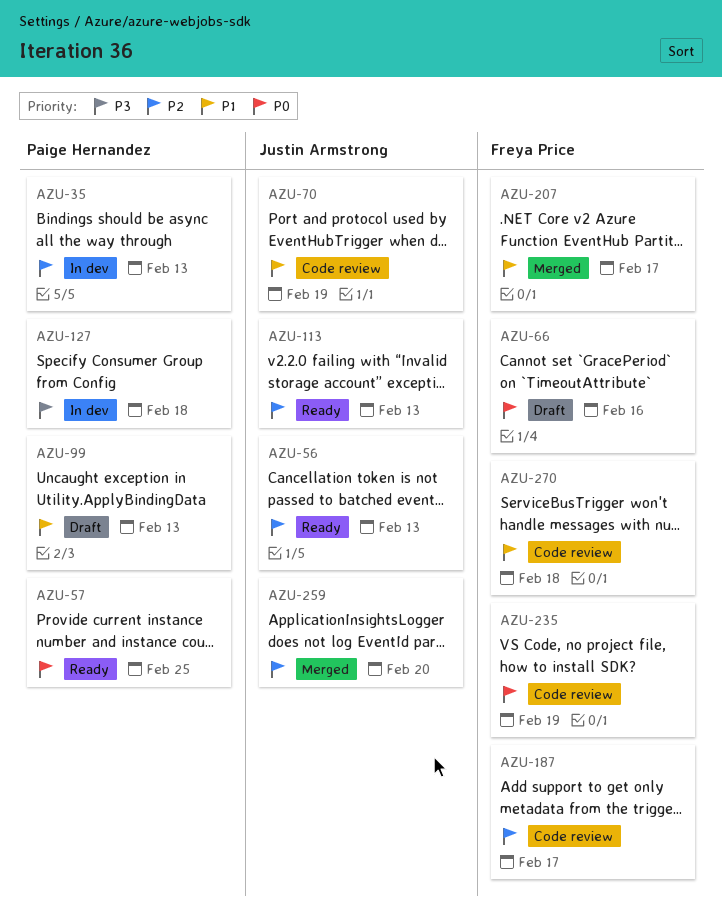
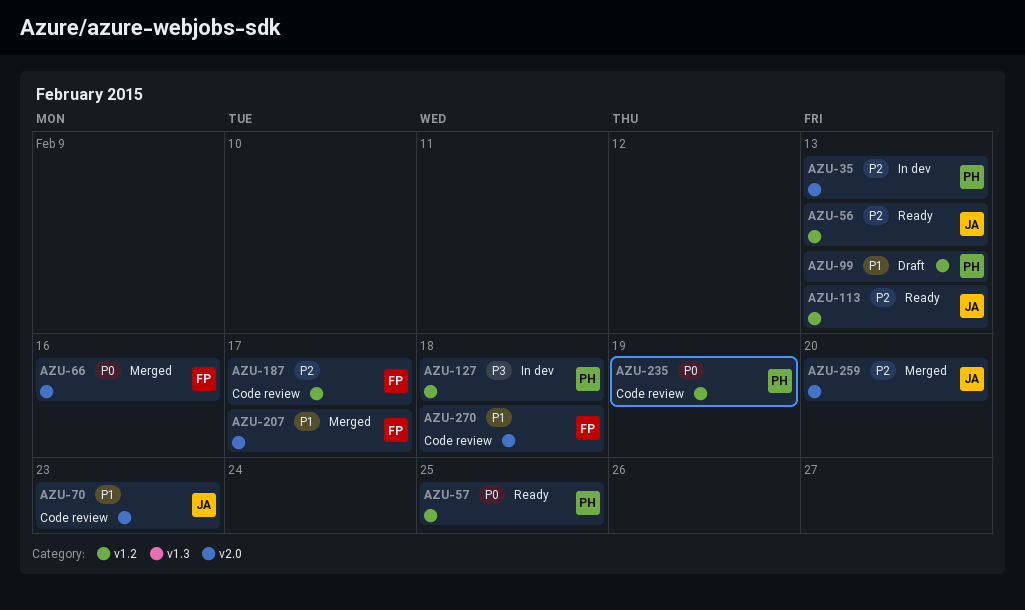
AZU-66, status: Draft -> Merged
AZU-70, due: Feb 19 -> Feb 23
AZU-235, owner: Freya Price -> Paige Hernandez

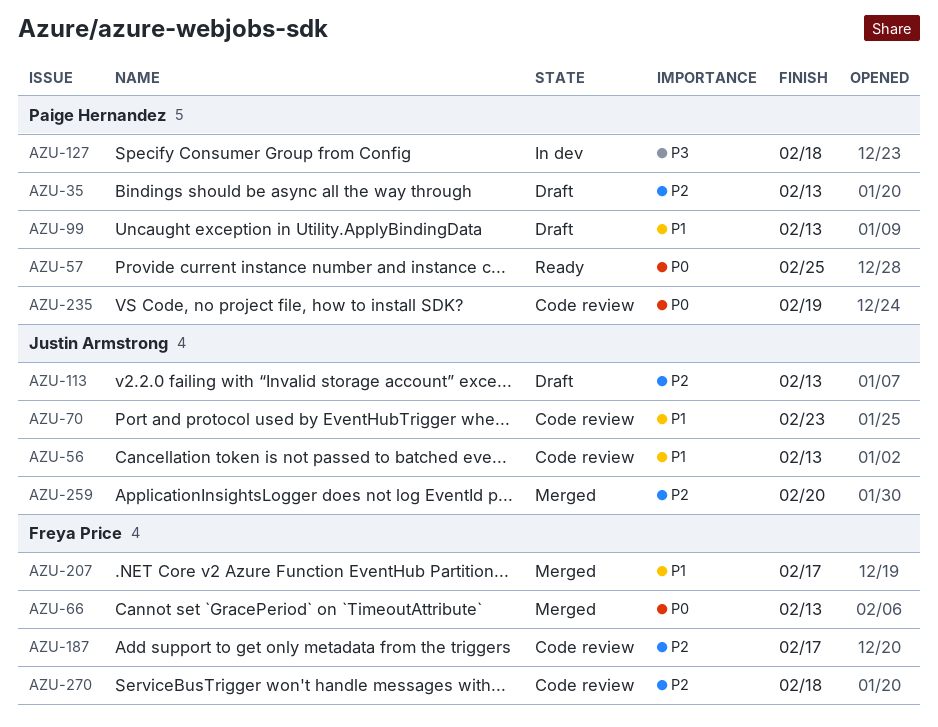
AZU-35, status: In dev -> Draft
AZU-56, status: Ready -> Code review
AZU-56, priority: P2 -> P1
AZU-66, due: Feb 16 -> Feb 13
AZU-113, status: Ready -> Draft
AZU-270, priority: P1 -> P2

